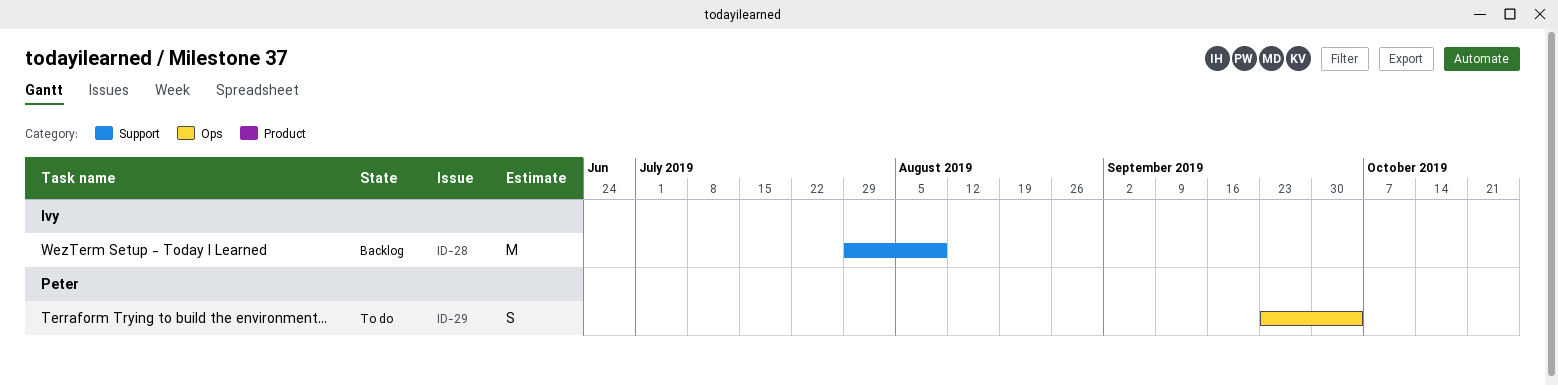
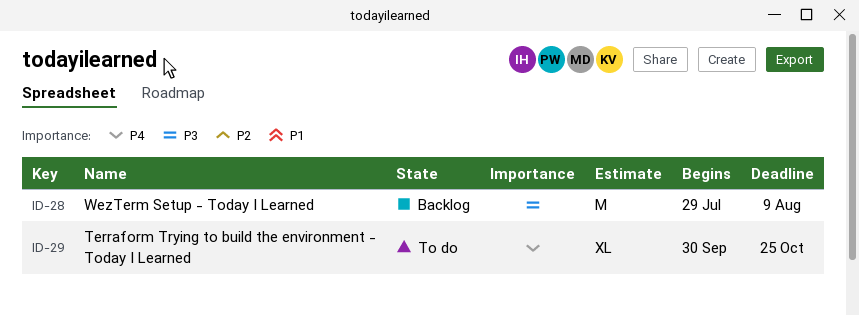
ID-29, estimate: S -> XL
ID-29, start: Sep 23 -> Sep 30
ID-29, due: Oct 4 -> Oct 25

